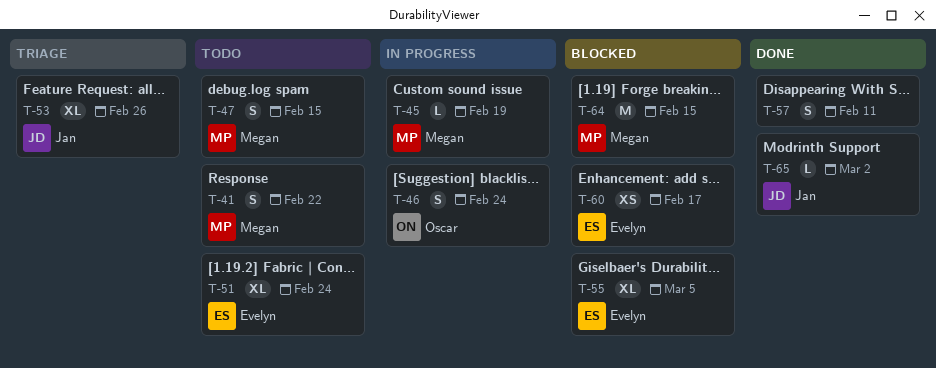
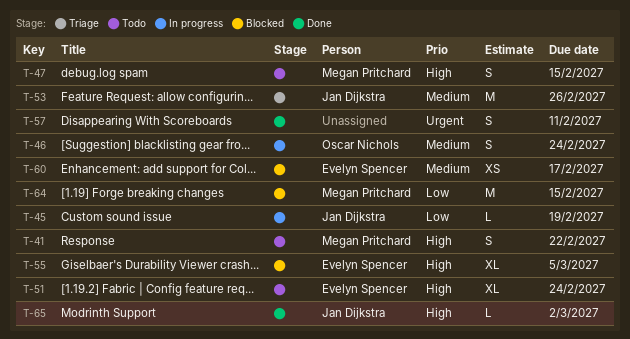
T-45, owner: Megan Pritchard -> Jan Dijkstra
T-53, estimate: XL -> M

